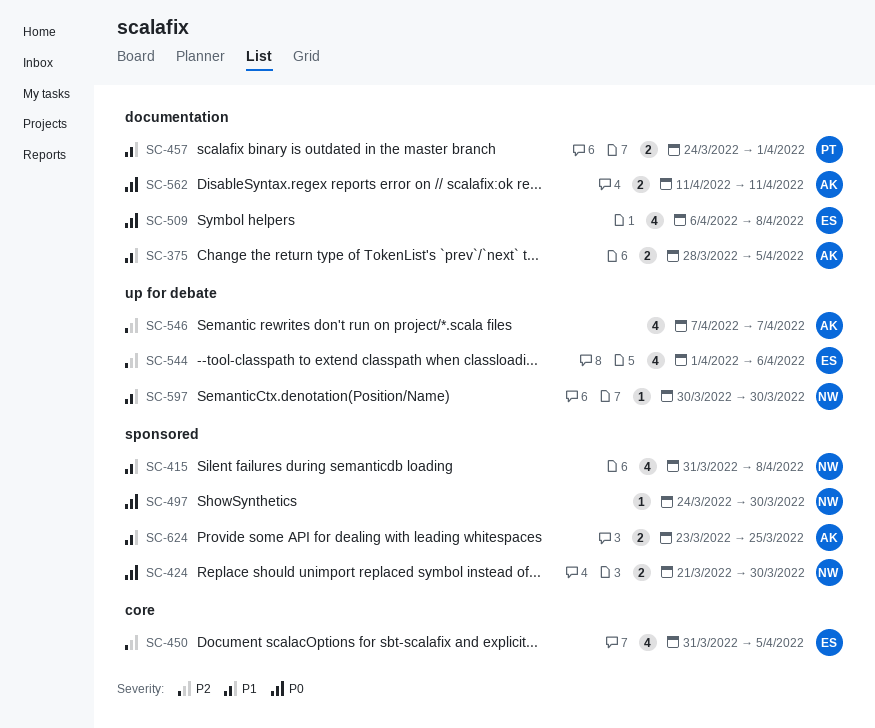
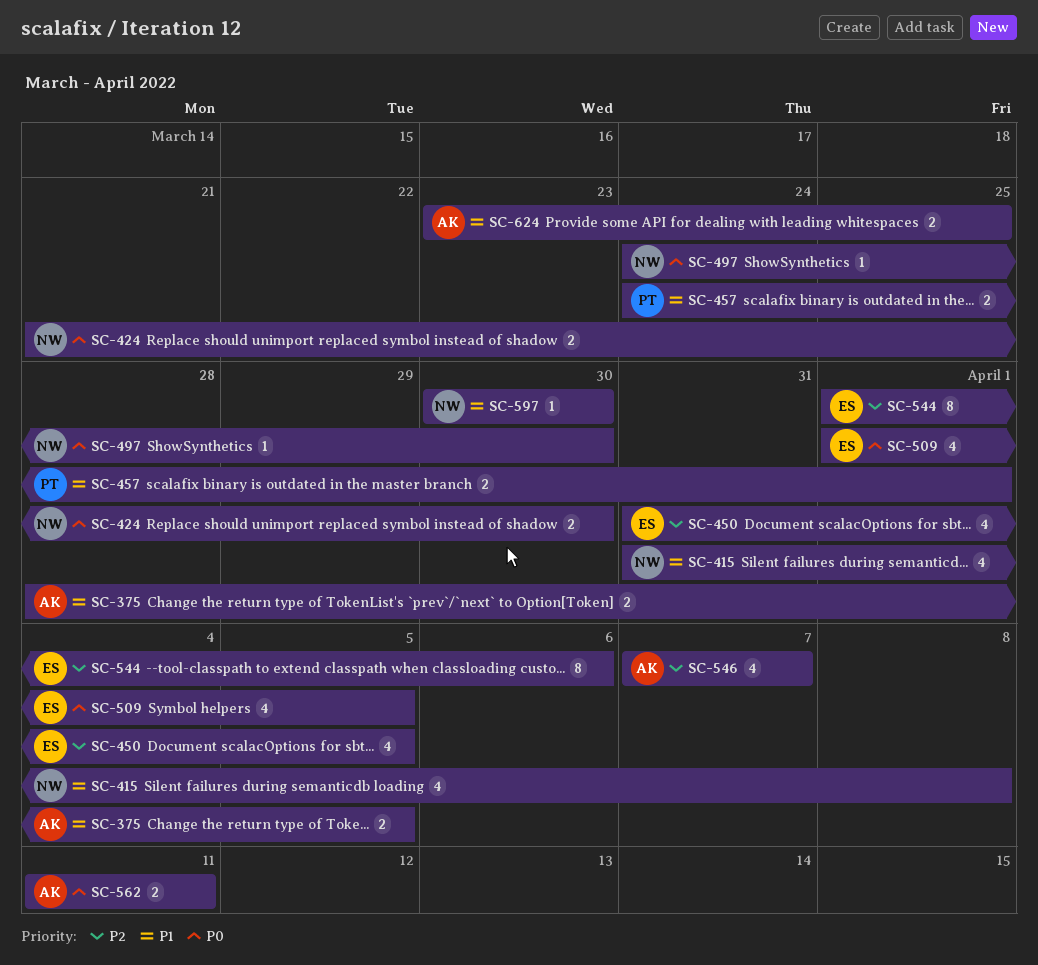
SC-509, start: Apr 6 -> Apr 1
SC-509, due: Apr 8 -> Apr 5
SC-544, estimate: 4 -> 8

